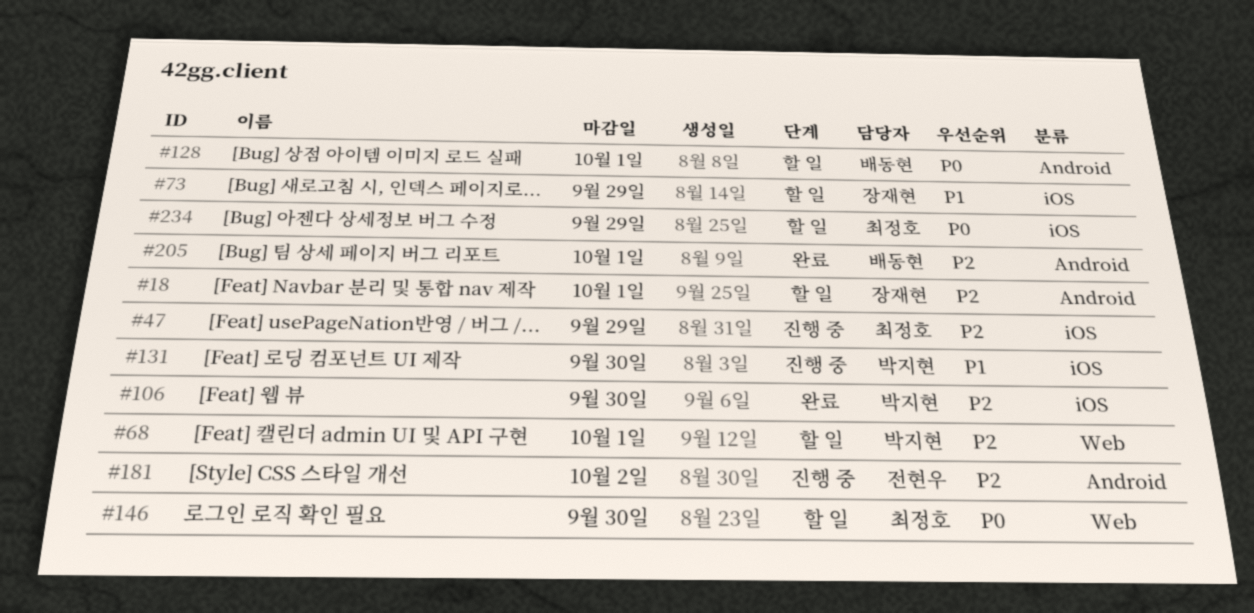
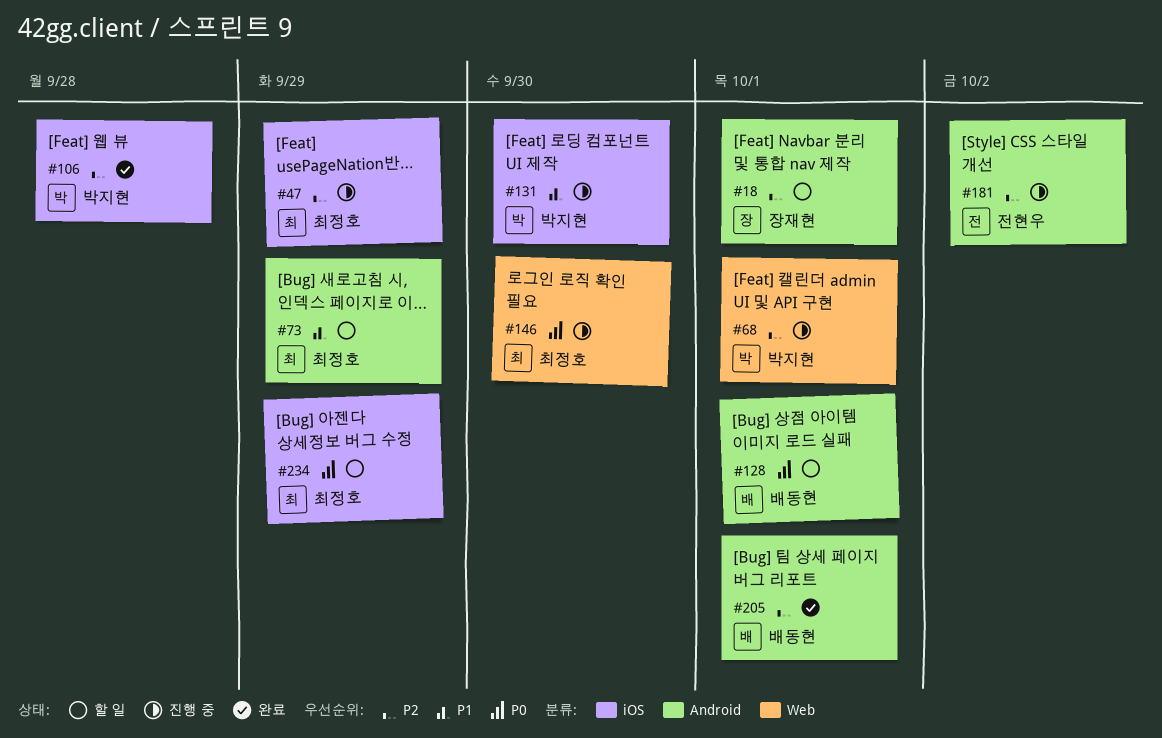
#68, status: 할 일 -> 진행 중
#73, owner: 장재현 -> 최정호
#73, label: iOS -> Android
#106, due: Sep 30 -> Sep 28
#146, status: 할 일 -> 진행 중

